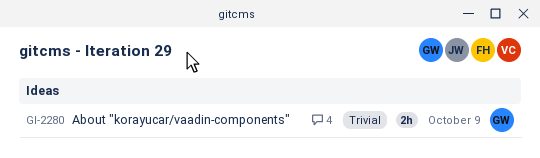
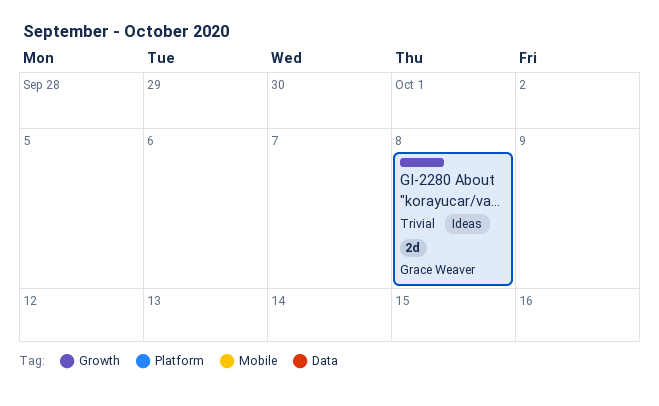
GI-2280, estimate: 2h -> 2d
GI-2280, due: Oct 9 -> Oct 8

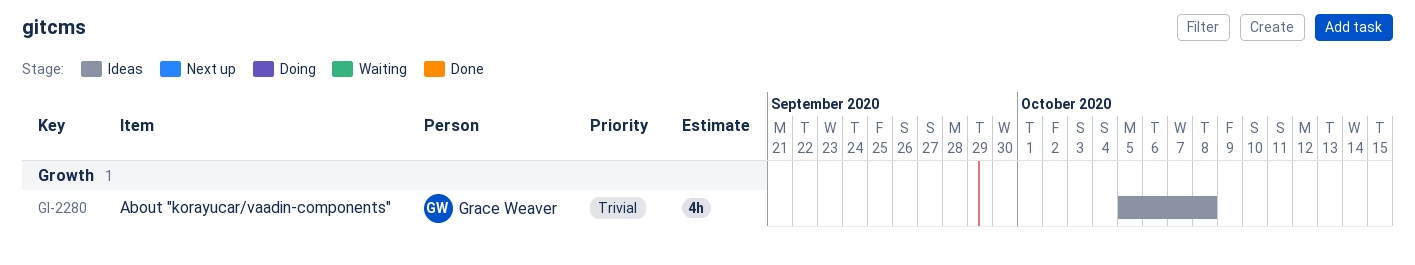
GI-2280, estimate: 2d -> 4h

